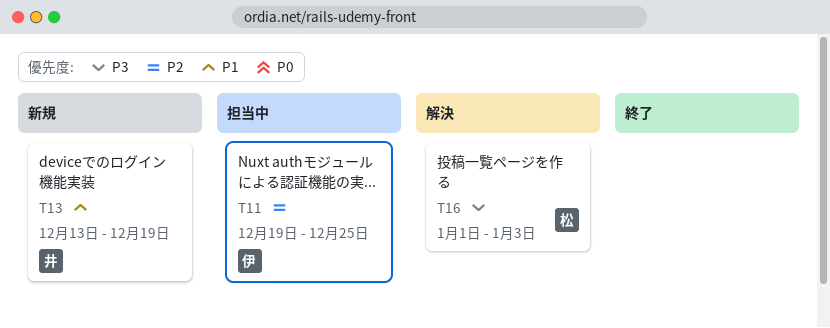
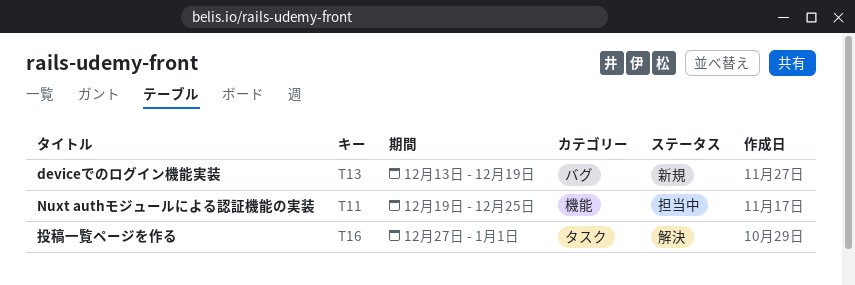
T16, start: Jan 1 -> Dec 27
T16, due: Jan 3 -> Jan 1

